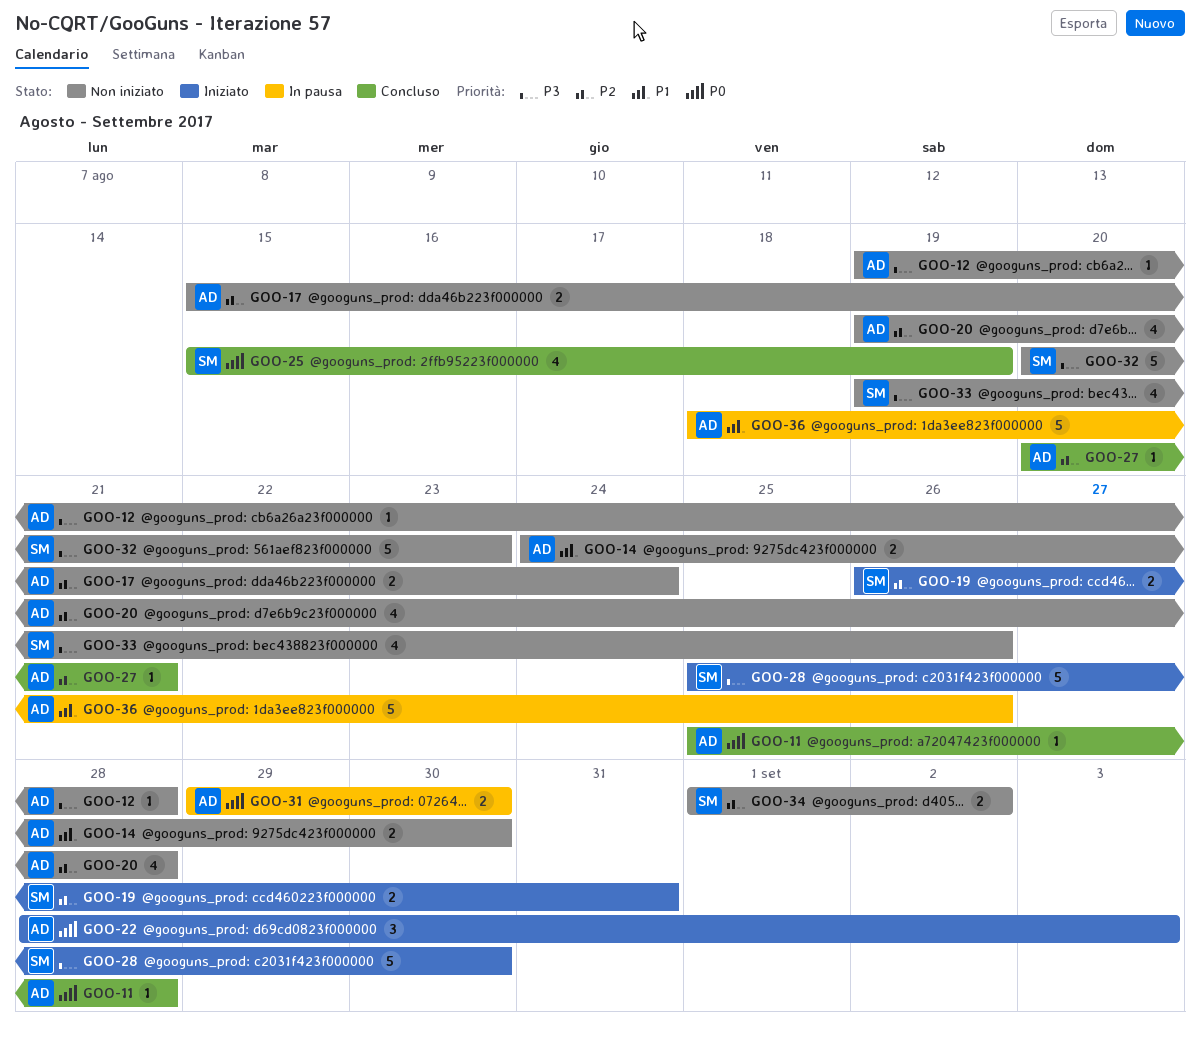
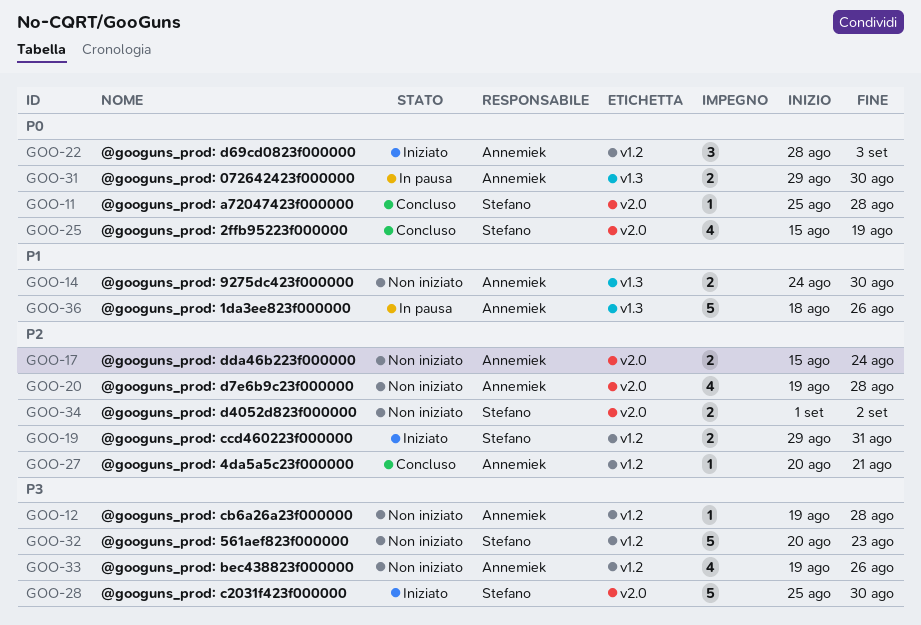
GOO-11, owner: Annemiek -> Stefano
GOO-19, start: Aug 26 -> Aug 29
GOO-33, owner: Stefano -> Annemiek

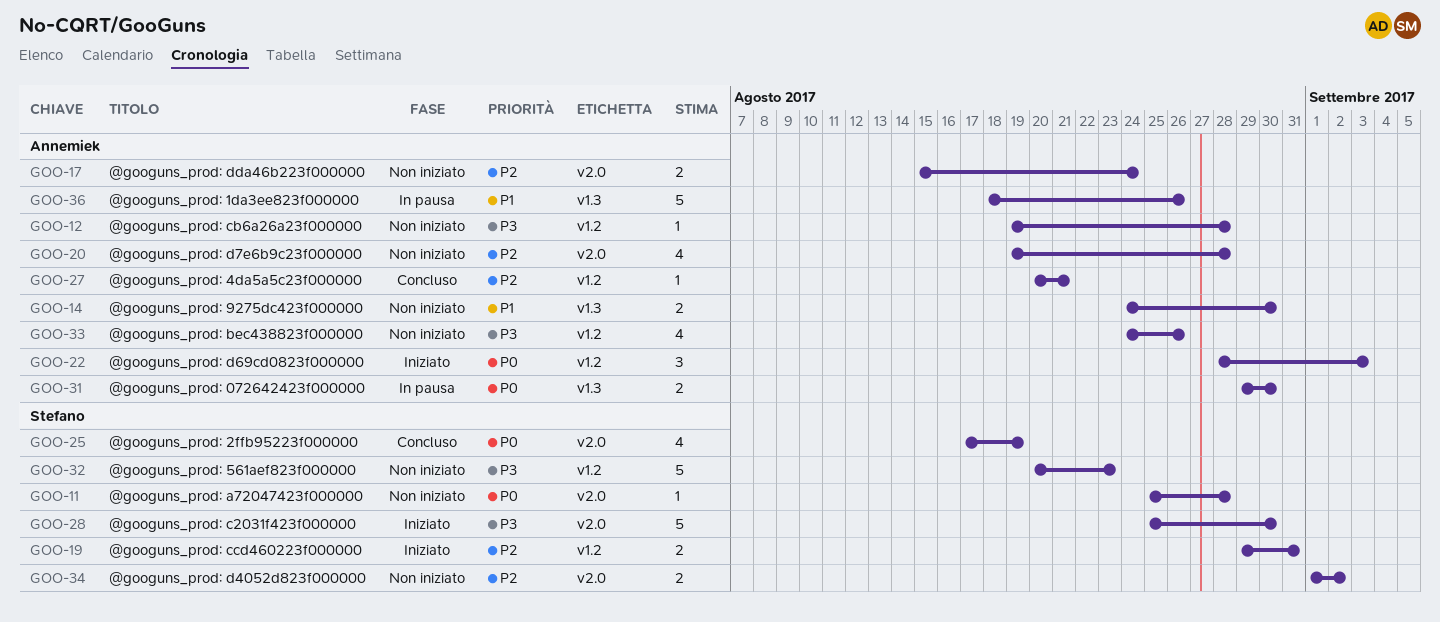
GOO-11, status: Concluso -> Non iniziato
GOO-25, start: Aug 15 -> Aug 17
GOO-33, start: Aug 19 -> Aug 24

